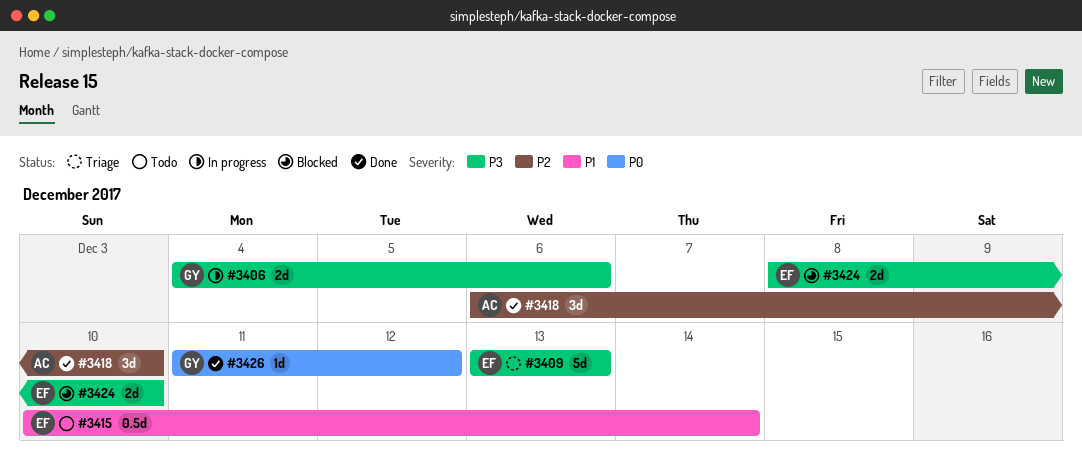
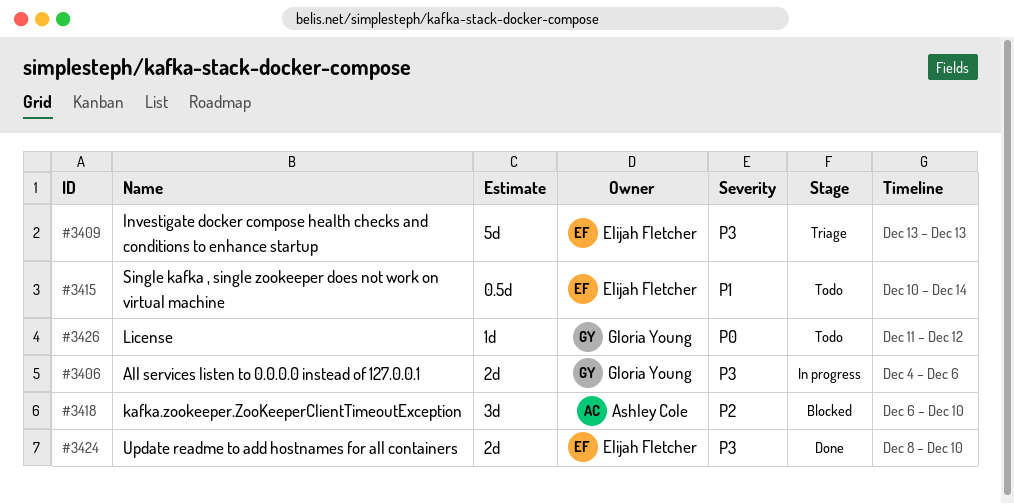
#3418, status: Done -> Blocked
#3424, status: Blocked -> Done
#3426, status: Done -> Todo

